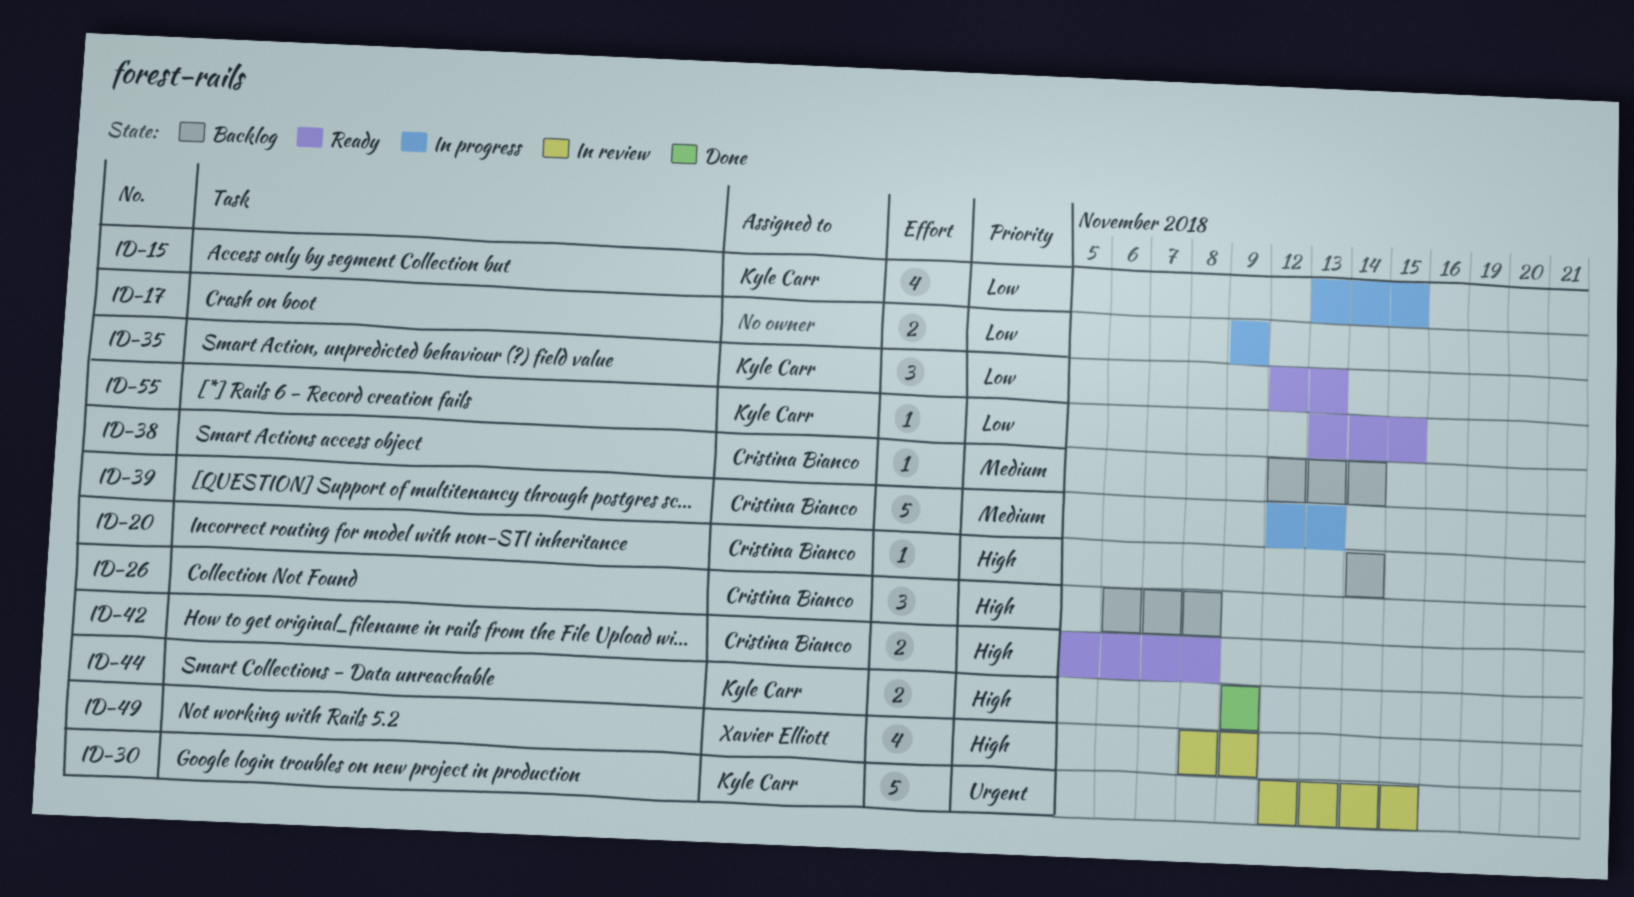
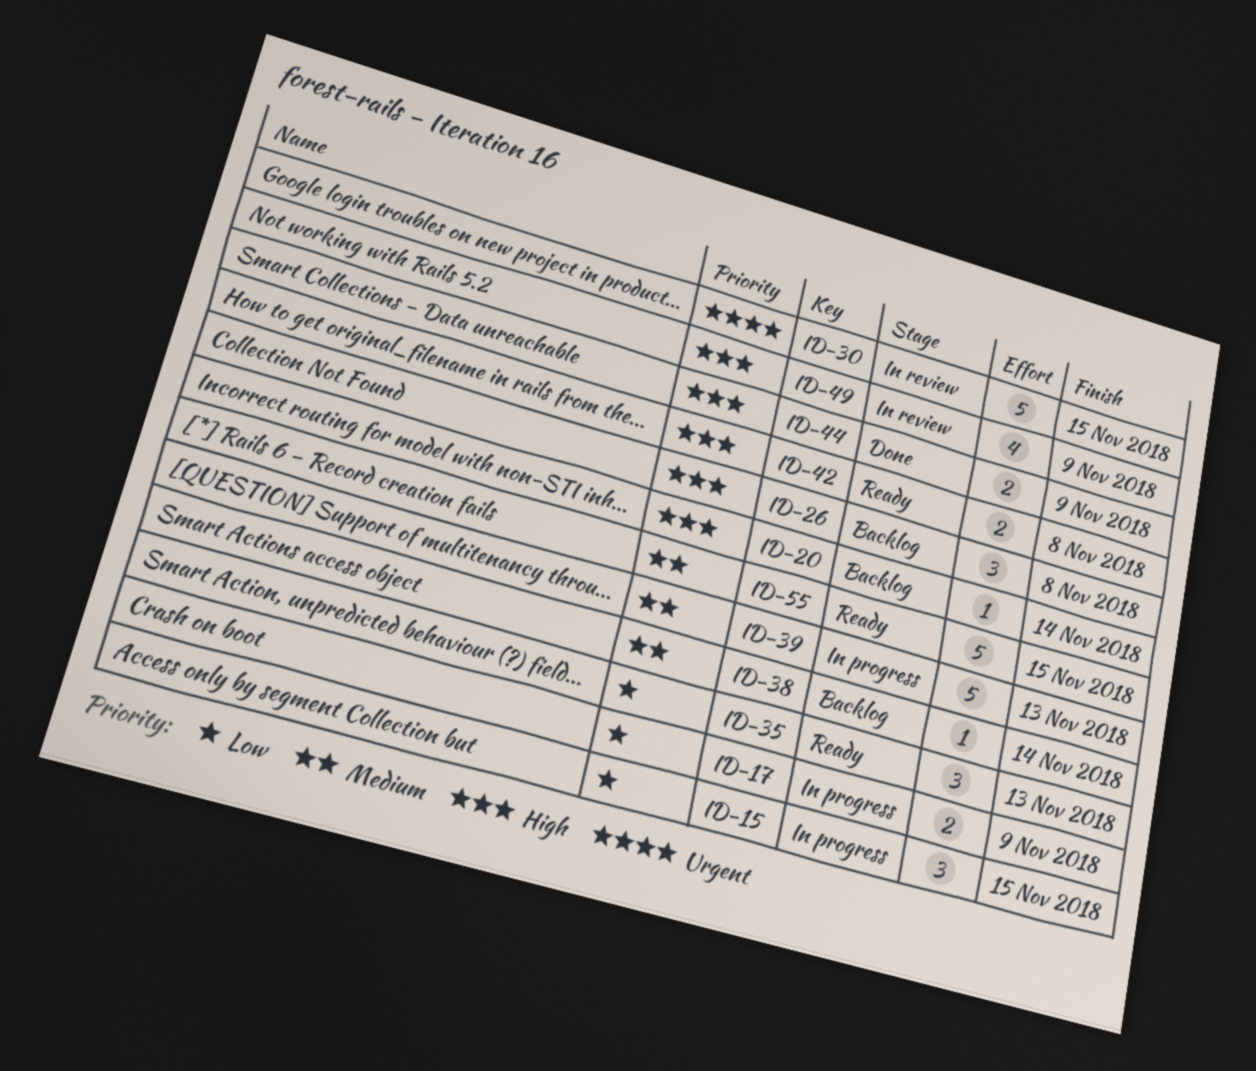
ID-15, estimate: 4 -> 3
ID-55, priority: Low -> Medium
ID-55, estimate: 1 -> 5

